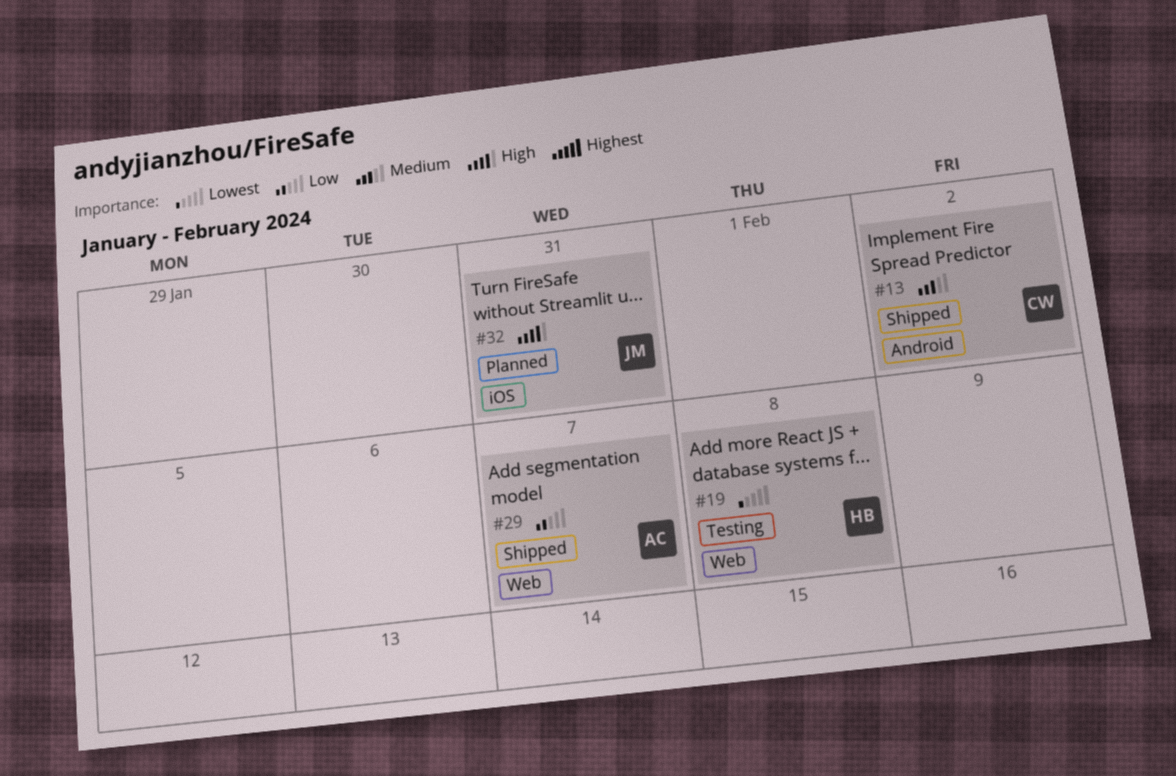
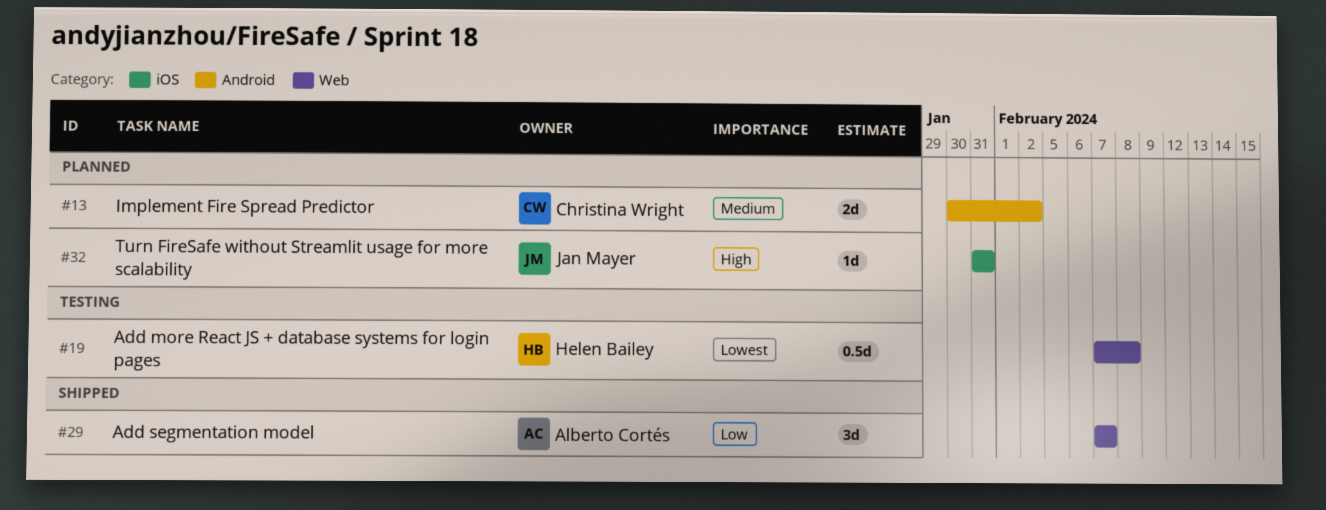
#13, status: Shipped -> Planned

